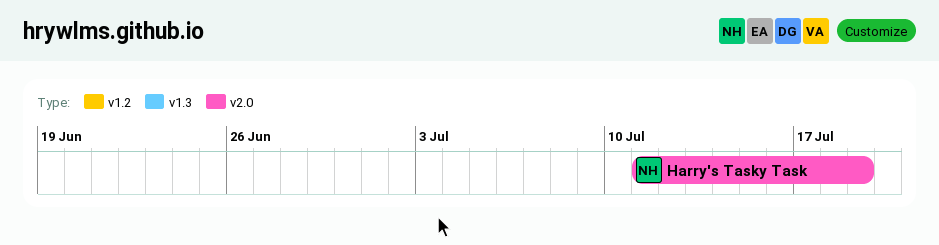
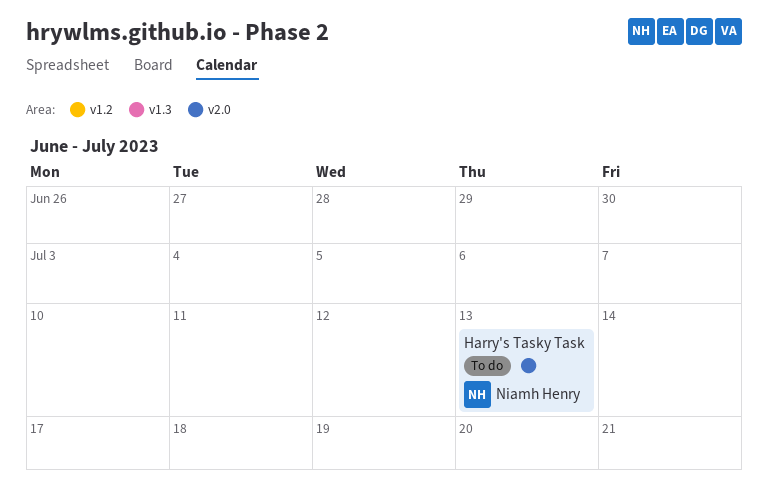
Harry's Tasky Task, due: Jul 19 -> Jul 13

